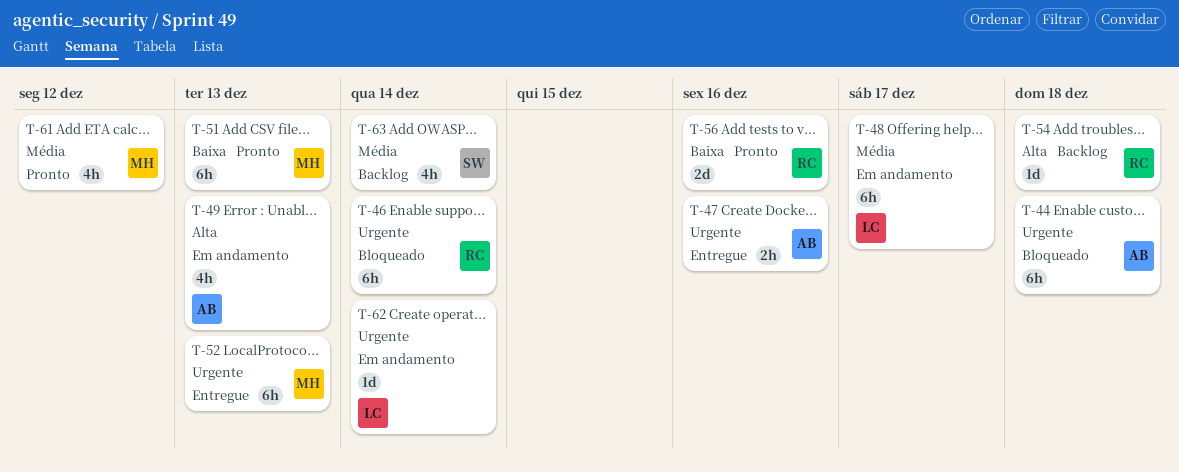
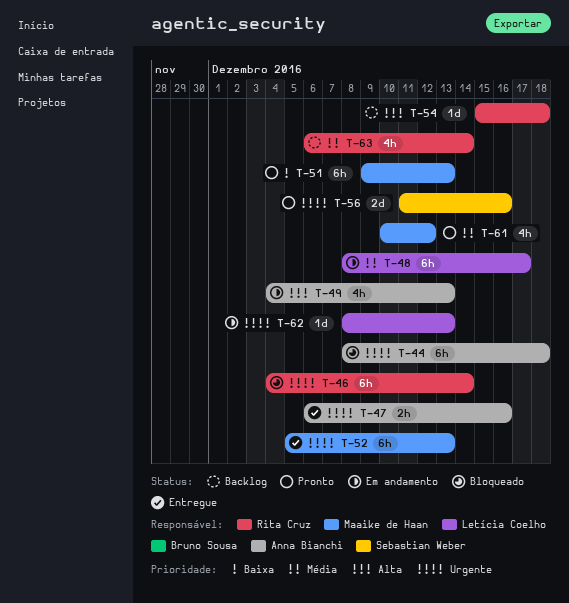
T-56, owner: Rita Cruz -> Sebastian Weber
T-56, priority: Baixa -> Urgente
T-62, due: Dec 14 -> Dec 13
T-63, owner: Sebastian Weber -> Rita Cruz

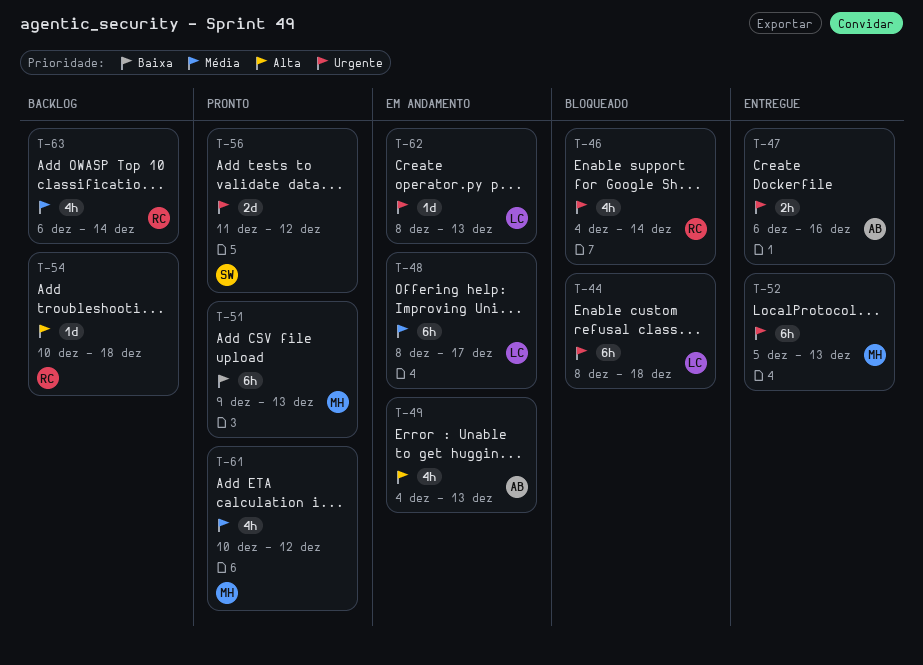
T-44, owner: Anna Bianchi -> Letícia Coelho
T-46, estimate: 6h -> 4h
T-54, start: Dec 15 -> Dec 10
T-56, due: Dec 16 -> Dec 12

